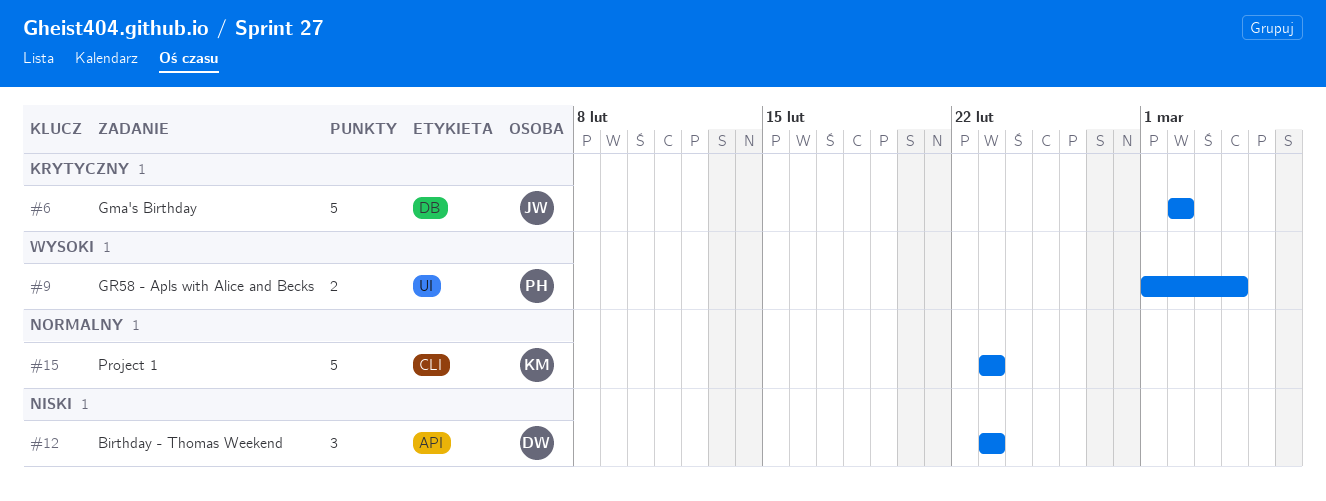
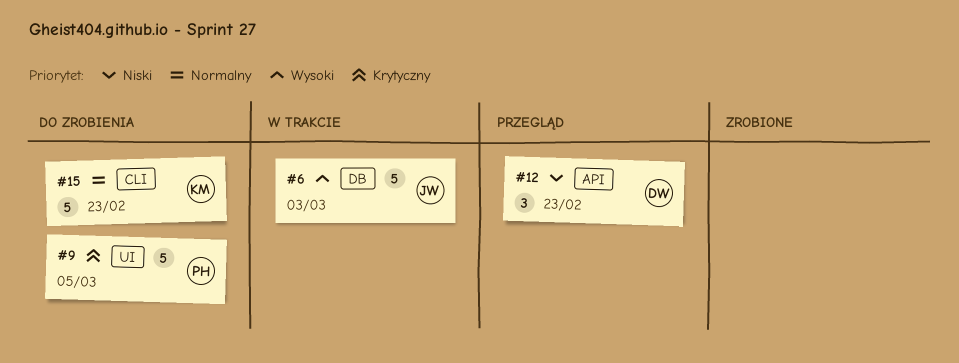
#6, priority: Krytyczny -> Wysoki
#6, due: Mar 2 -> Mar 3
#9, priority: Wysoki -> Krytyczny
#9, estimate: 2 -> 5
#9, due: Mar 4 -> Mar 5

